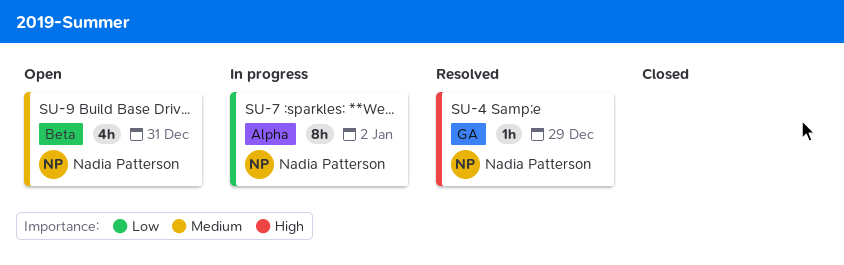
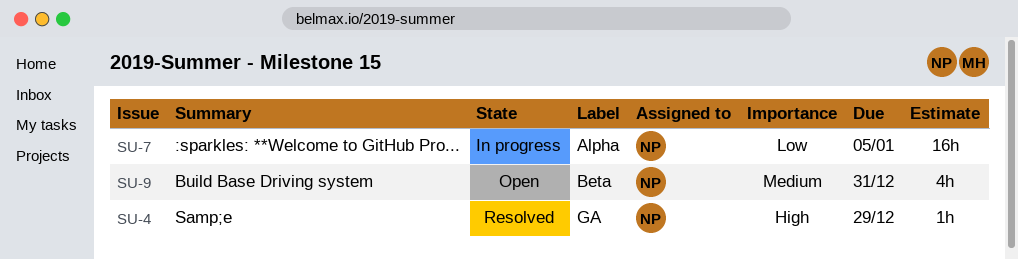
SU-7, estimate: 8h -> 16h
SU-7, due: Jan 2 -> Jan 5

